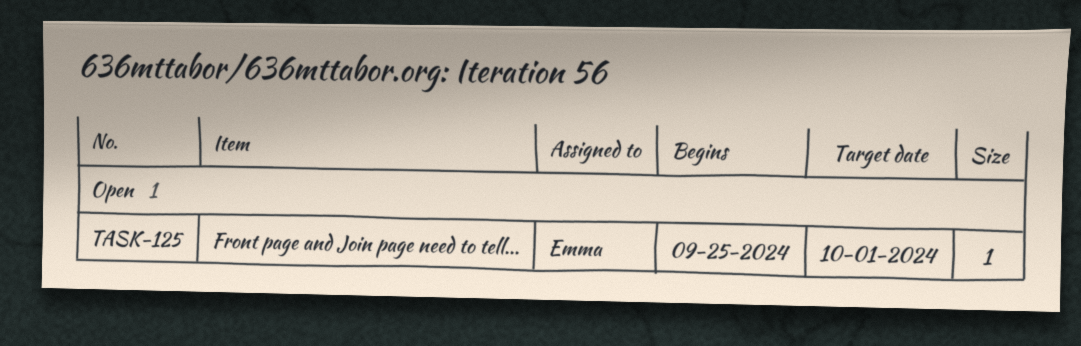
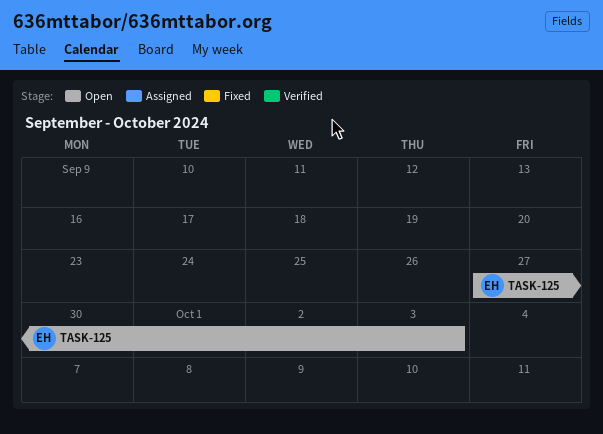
TASK-125, start: Sep 25 -> Sep 27
TASK-125, due: Oct 1 -> Oct 3

